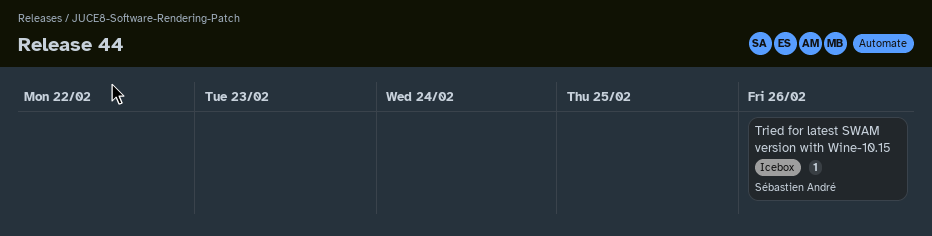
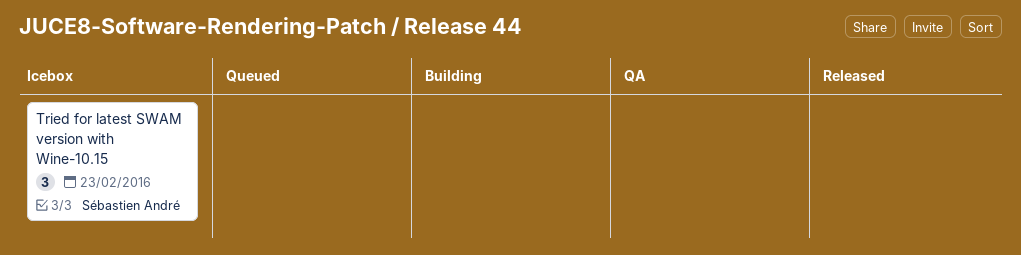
Tried for latest SWAM version with Wine-10.15, estimate: 1 -> 3
Tried for latest SWAM version with Wine-10.15, due: Feb 26 -> Feb 23

